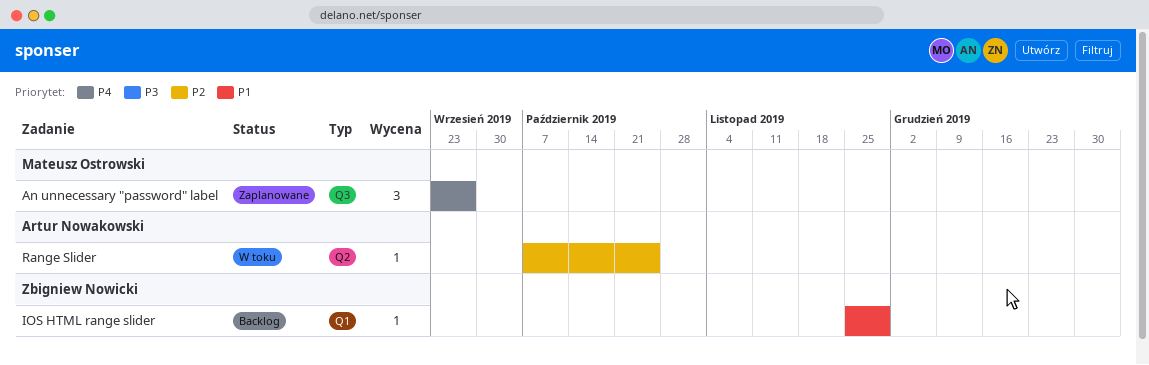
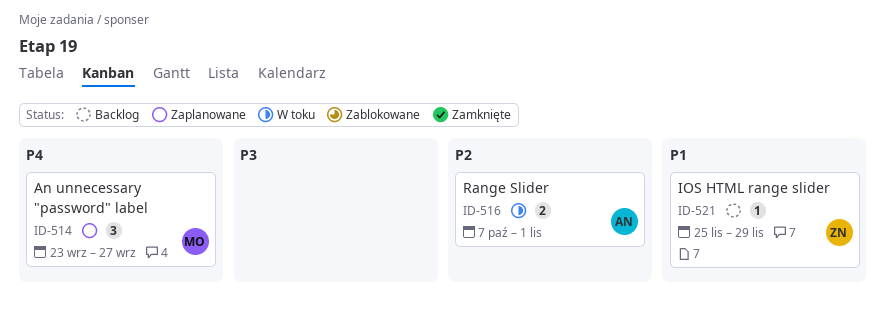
Range Slider, estimate: 1 -> 2
Range Slider, due: Oct 25 -> Nov 1

